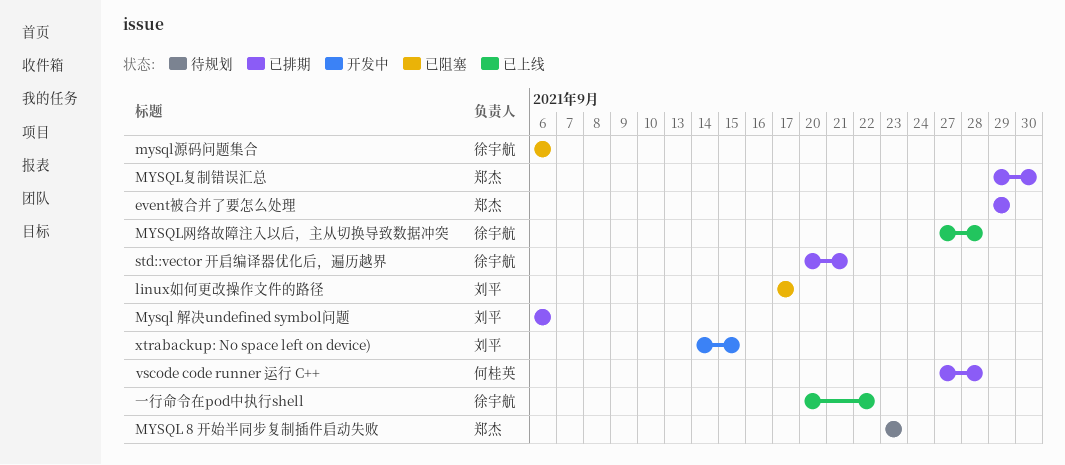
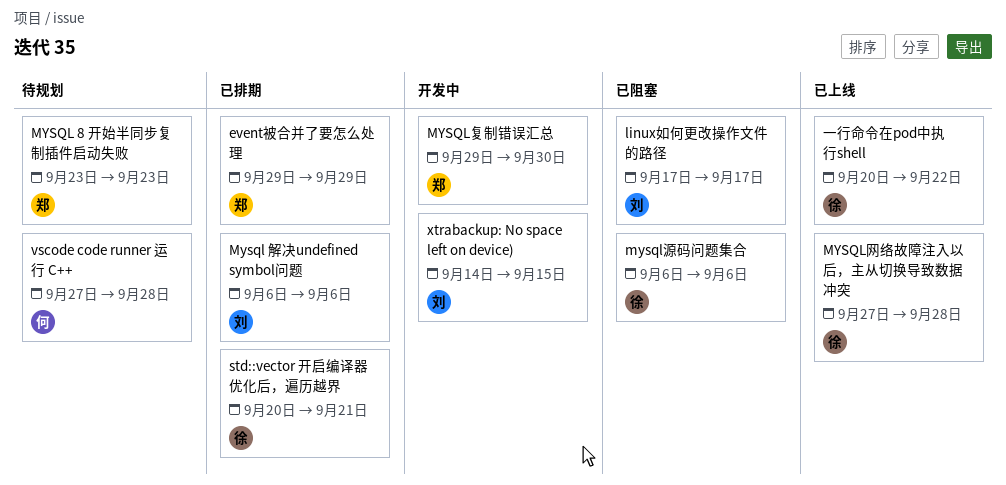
MYSQL复制错误汇总, status: 已排期 -> 开发中
vscode code runner 运行 C++, status: 已排期 -> 待规划

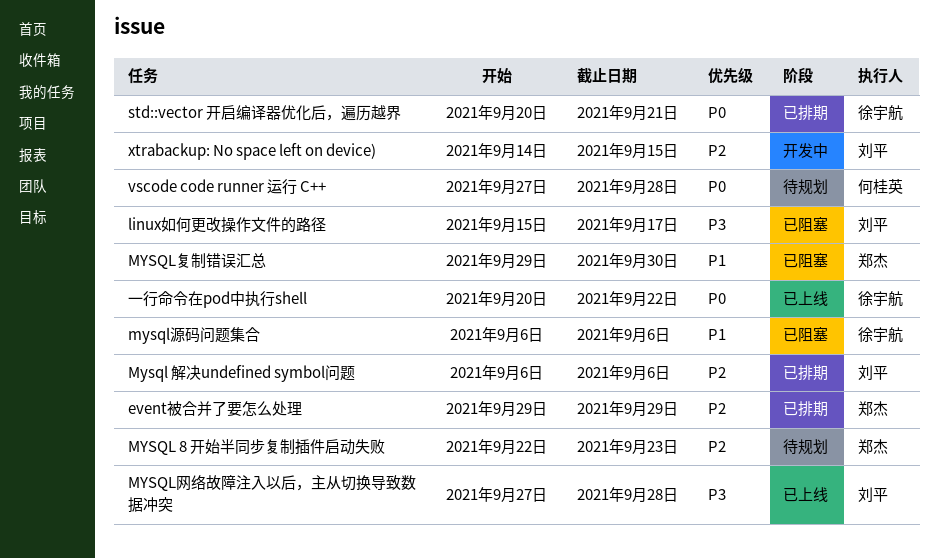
linux如何更改操作文件的路径, start: Sep 17 -> Sep 15
MYSQL 8 开始半同步复制插件启动失败, start: Sep 23 -> Sep 22
MYSQL复制错误汇总, status: 开发中 -> 已阻塞
MYSQL网络故障注入以后，主从切换导致数据冲突, owner: 徐宇航 -> 刘平

